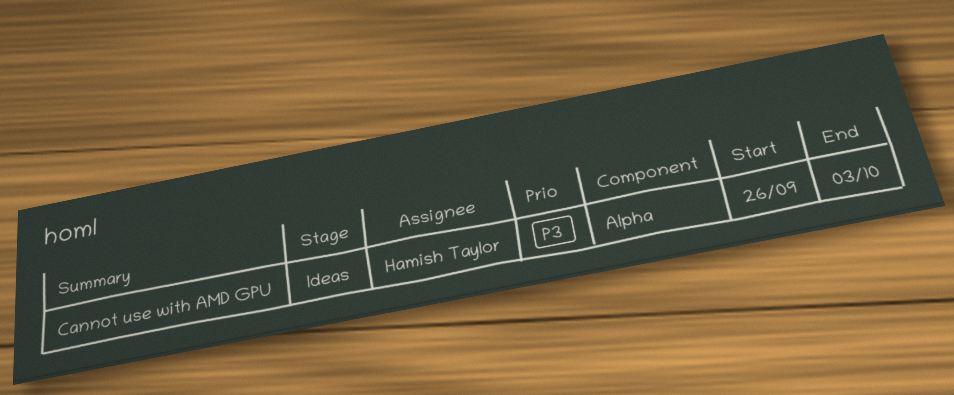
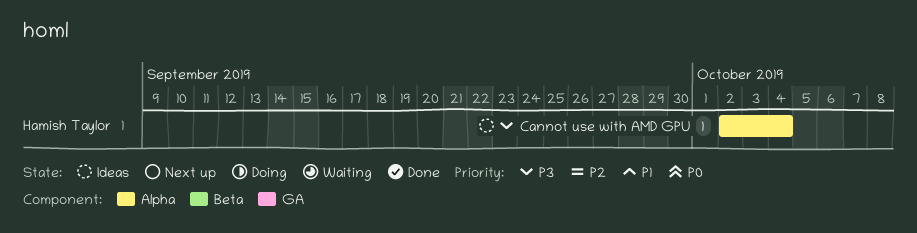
Cannot use with AMD GPU, start: Sep 26 -> Oct 2
Cannot use with AMD GPU, due: Oct 3 -> Oct 4

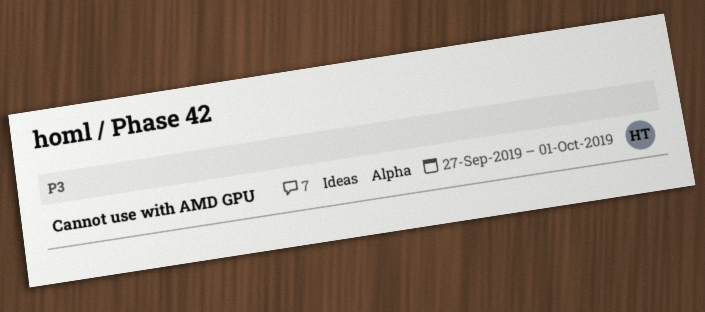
Cannot use with AMD GPU, start: Oct 2 -> Sep 27
Cannot use with AMD GPU, due: Oct 4 -> Oct 1

